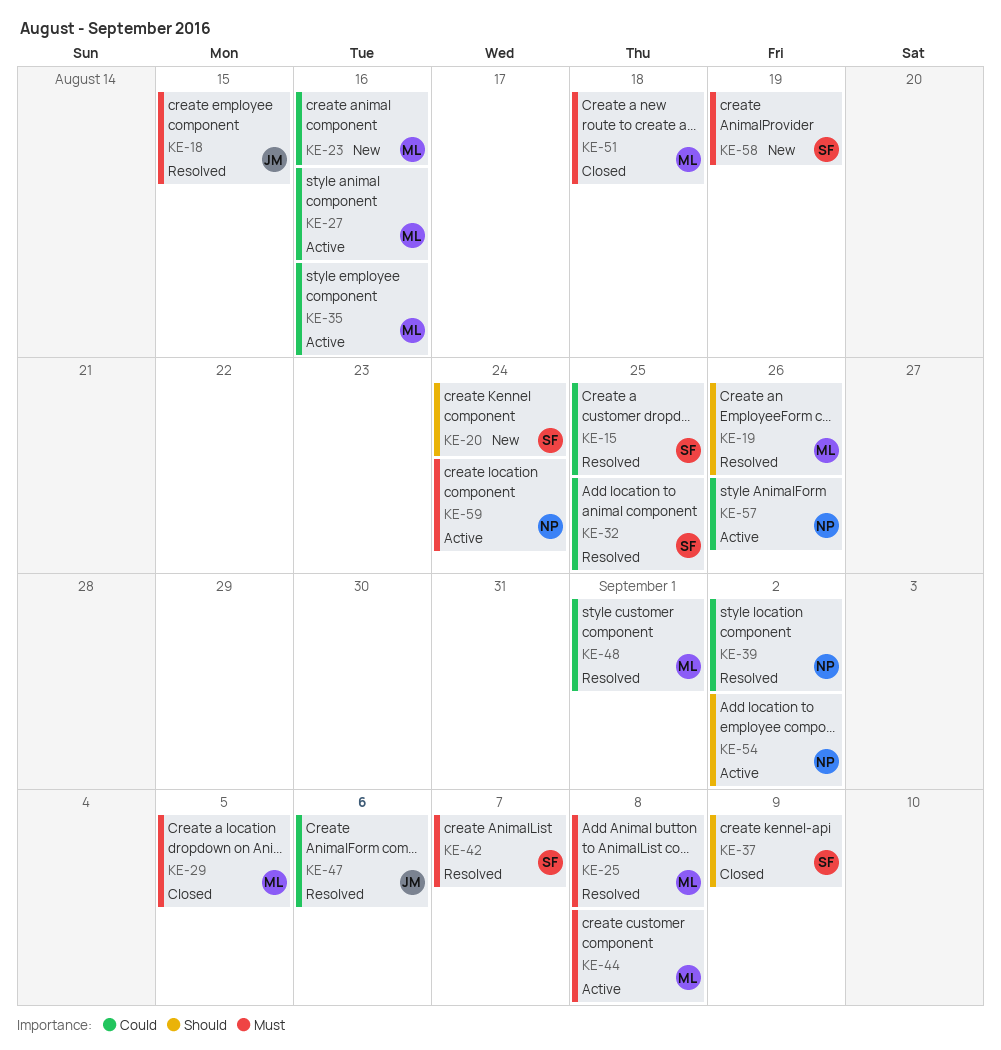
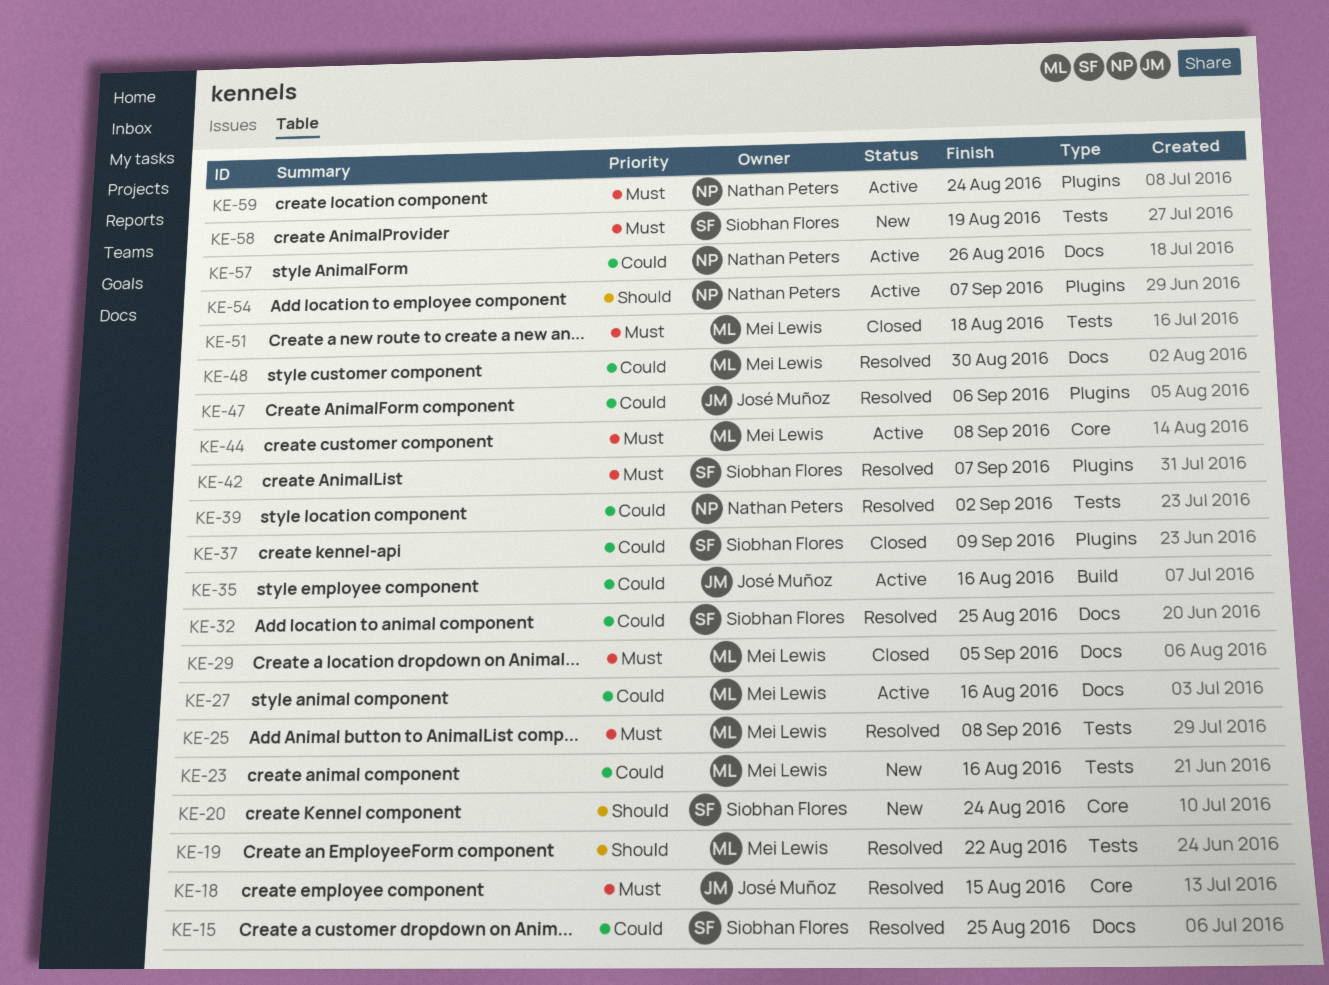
KE-19, due: Aug 26 -> Aug 22
KE-35, owner: Mei Lewis -> José Muñoz
KE-37, priority: Should -> Could
KE-48, due: Sep 1 -> Aug 30
KE-54, due: Sep 2 -> Sep 7

